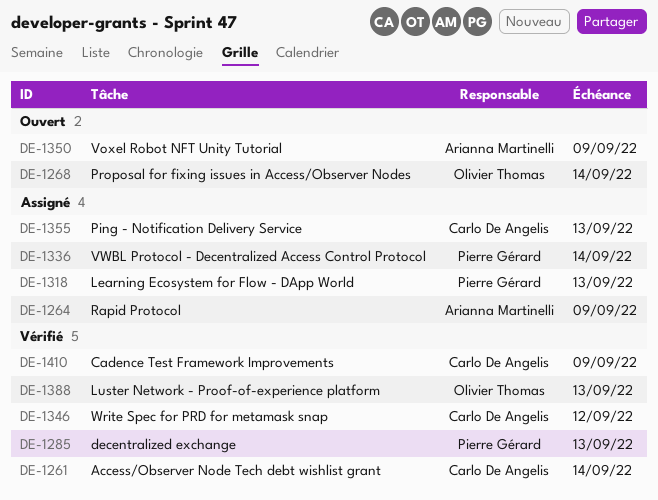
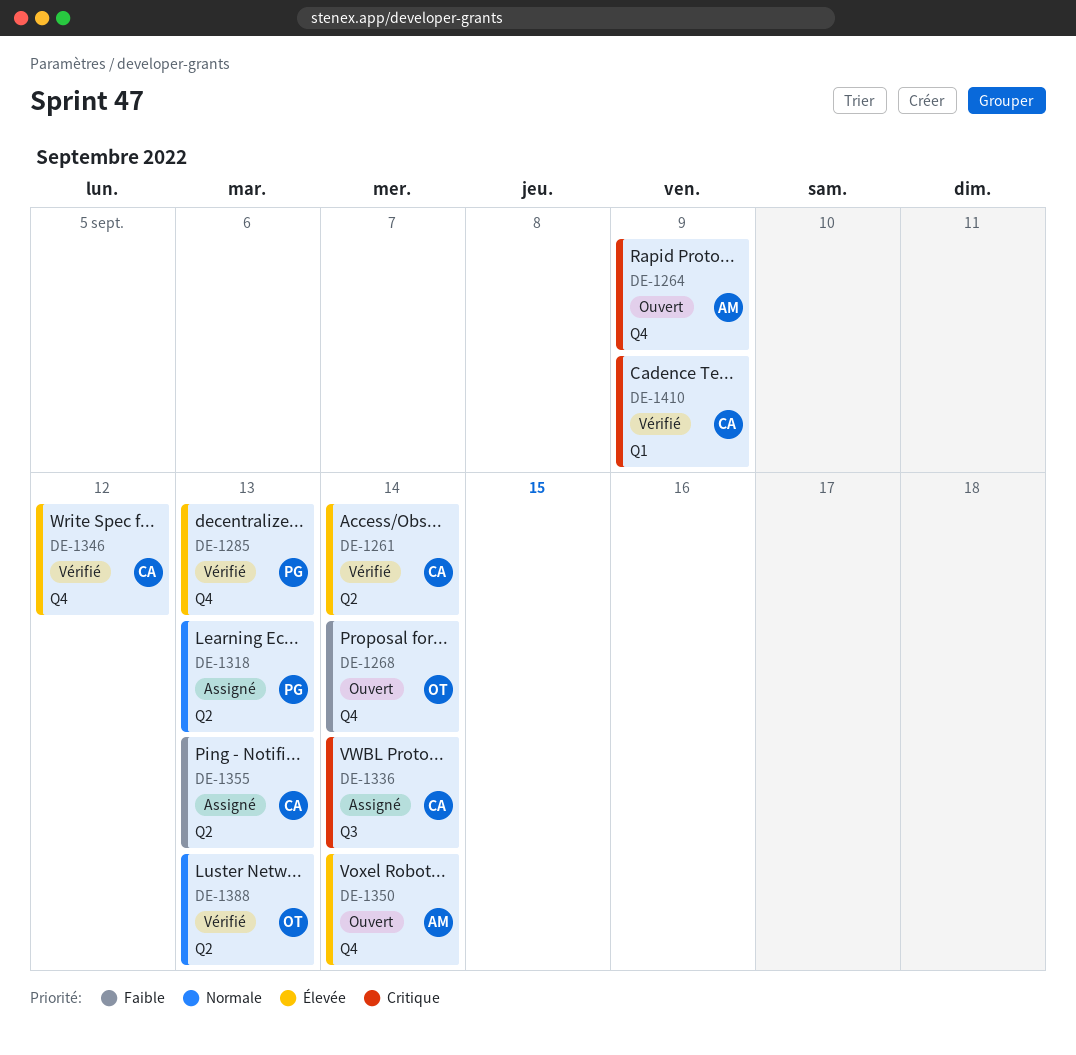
DE-1264, status: Assigné -> Ouvert
DE-1336, owner: Pierre Gérard -> Carlo De Angelis
DE-1350, due: Sep 9 -> Sep 14

